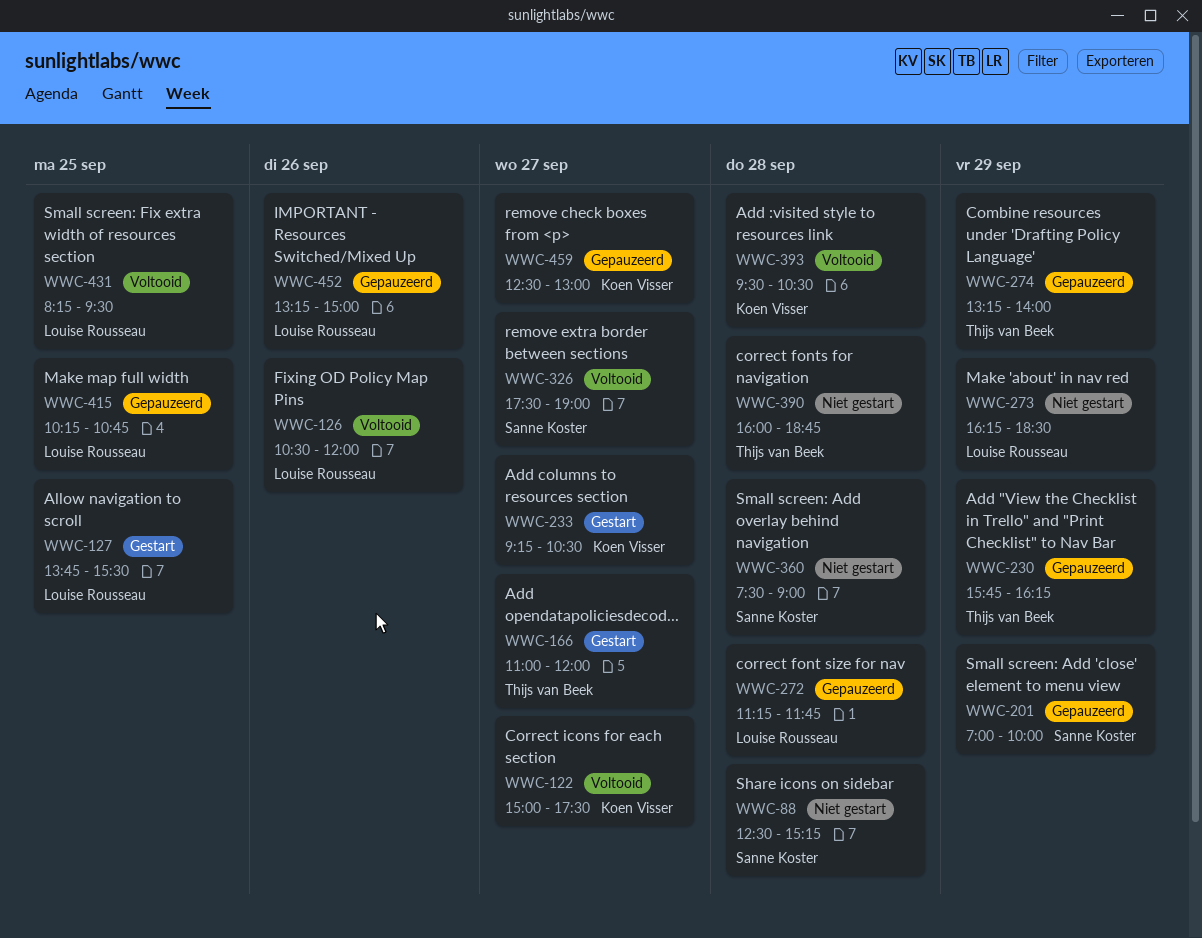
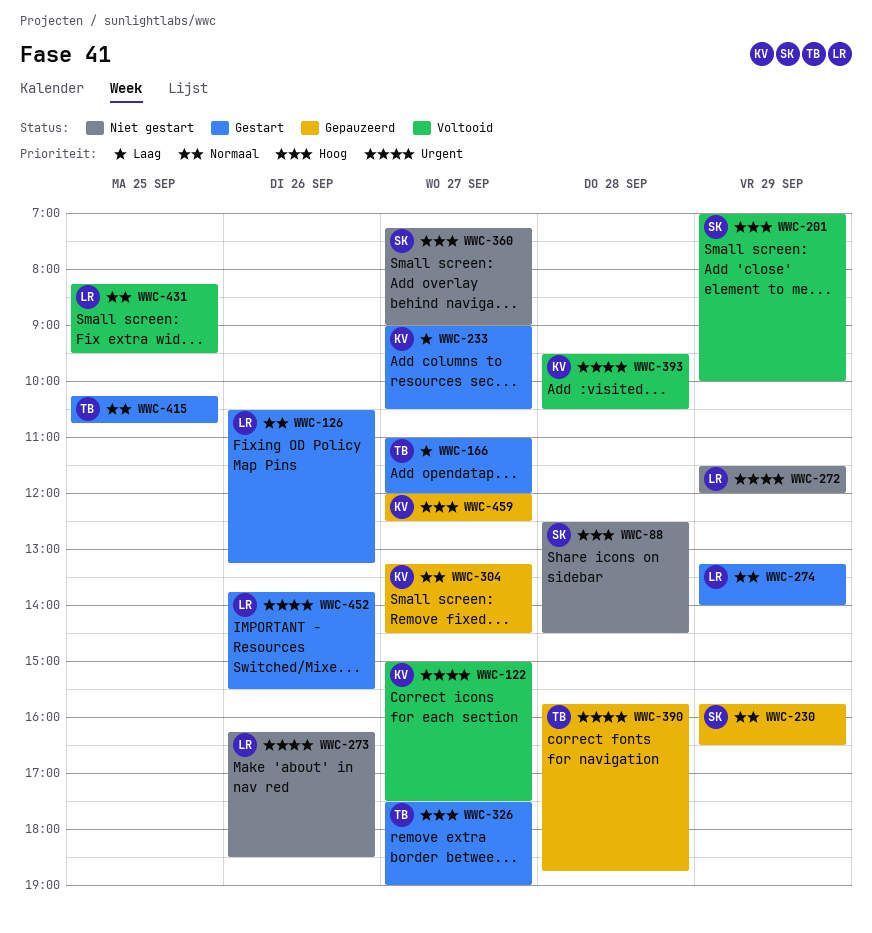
WWC-88, ends: 15:15 -> 14:30
WWC-126, status: Voltooid -> Gestart
WWC-126, ends: 12:00 -> 13:15
WWC-127: present -> none
WWC-201, status: Gepauzeerd -> Voltooid
WWC-230, owner: Thijs van Beek -> Sanne Koster
WWC-230, ends: 16:15 -> 16:30
WWC-233, begins: 09:15 -> 09:00
WWC-272, status: Gepauzeerd -> Niet gestart
WWC-272, day: Sep 28 -> Sep 29
WWC-272, begins: 11:15 -> 11:30
WWC-272, ends: 11:45 -> 12:00
WWC-273, day: Sep 29 -> Sep 26
WWC-274, status: Gepauzeerd -> Gestart
WWC-274, owner: Thijs van Beek -> Louise Rousseau
WWC-304: none -> present
WWC-326, status: Voltooid -> Gestart
WWC-326, owner: Sanne Koster -> Thijs van Beek
WWC-360, day: Sep 28 -> Sep 27
WWC-360, begins: 07:30 -> 07:15
WWC-390, status: Niet gestart -> Gepauzeerd
WWC-390, begins: 16:00 -> 15:45
WWC-415, status: Gepauzeerd -> Gestart
WWC-415, owner: Louise Rousseau -> Thijs van Beek
WWC-452, status: Gepauzeerd -> Gestart
WWC-452, begins: 13:15 -> 13:45
WWC-452, ends: 15:00 -> 15:30
WWC-459, begins: 12:30 -> 12:00
WWC-459, ends: 13:00 -> 12:30

